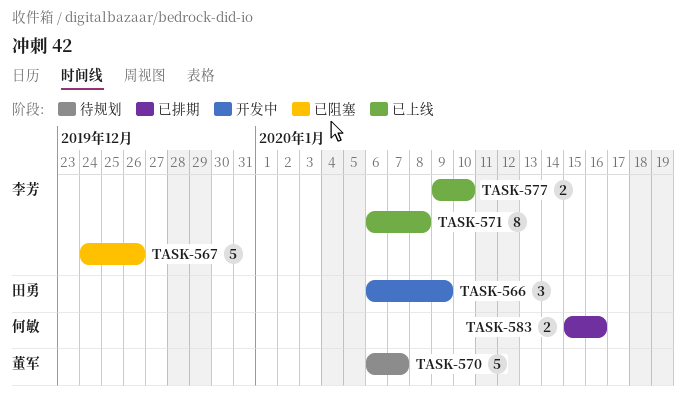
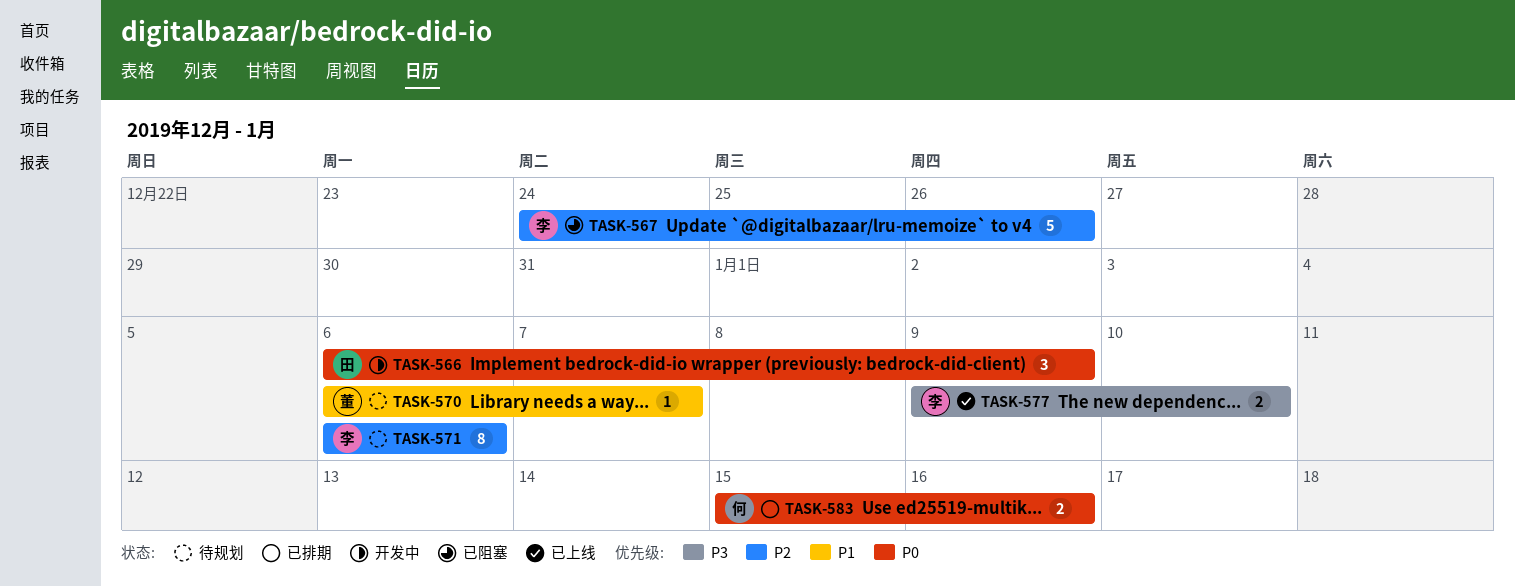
TASK-570, estimate: 5 -> 1
TASK-571, status: 已上线 -> 待规划
TASK-571, due: Jan 8 -> Jan 6

